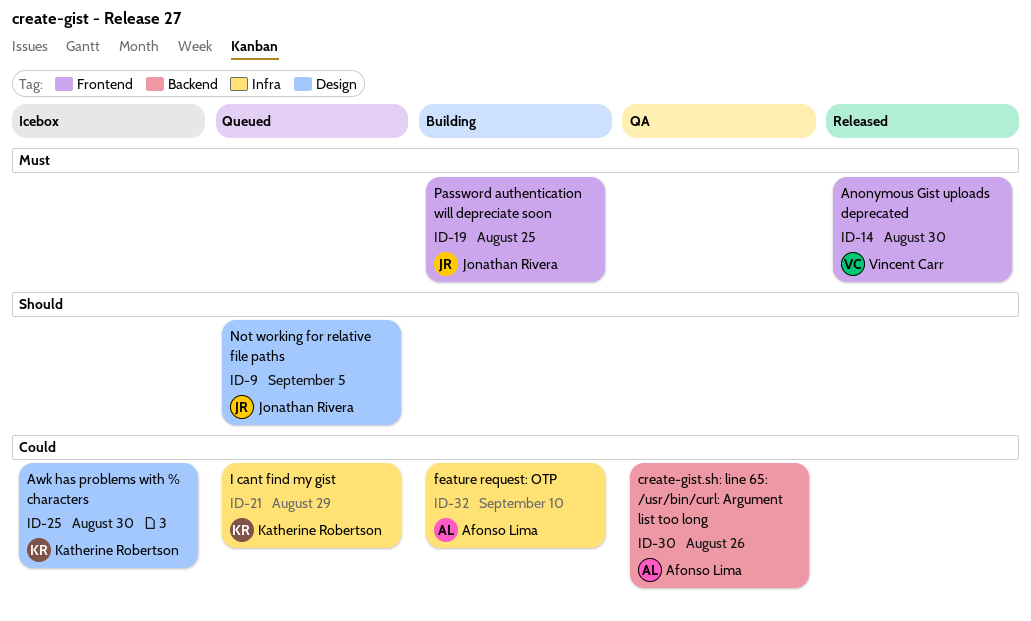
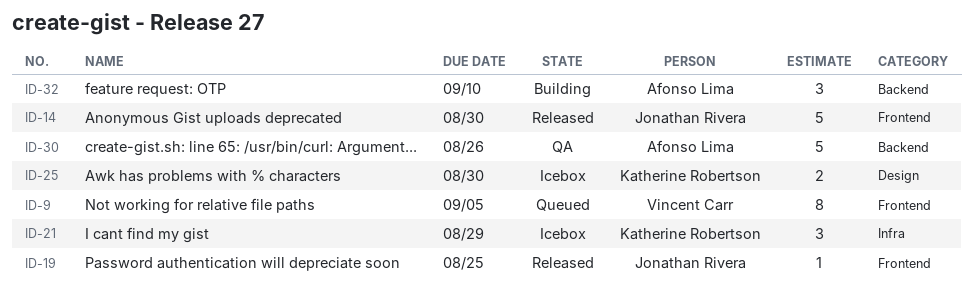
ID-9, owner: Jonathan Rivera -> Vincent Carr
ID-9, label: Design -> Frontend
ID-14, owner: Vincent Carr -> Jonathan Rivera
ID-19, status: Building -> Released
ID-21, status: Queued -> Icebox
ID-32, label: Infra -> Backend

